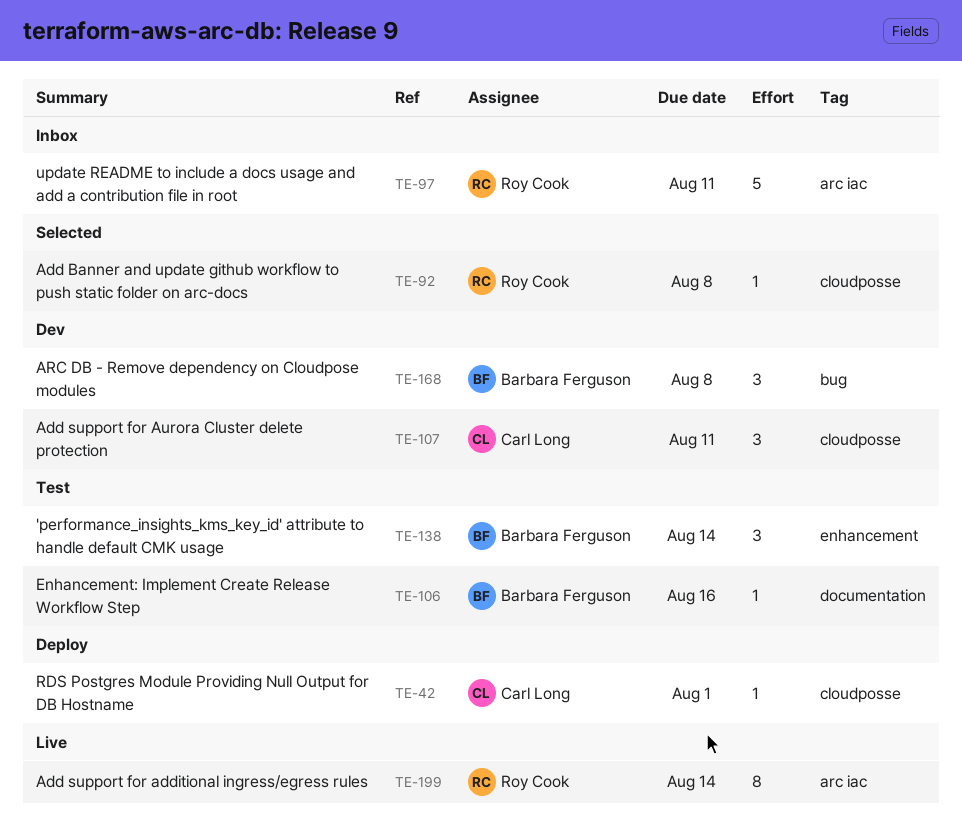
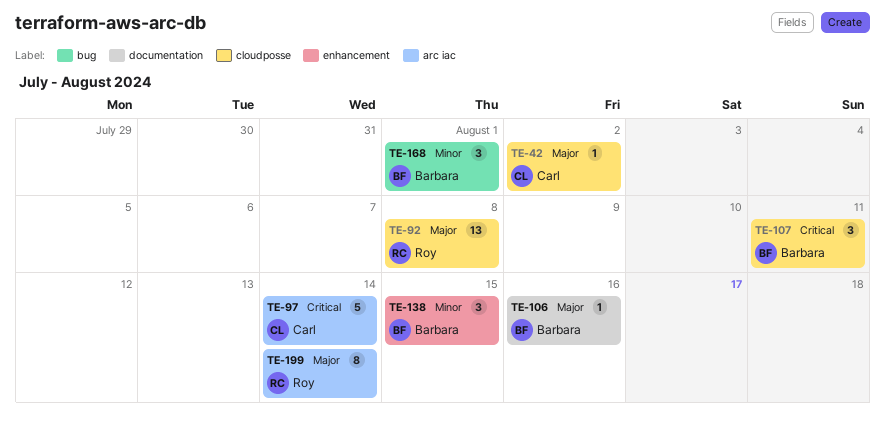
TE-42, due: Aug 1 -> Aug 2
TE-92, estimate: 1 -> 13
TE-97, owner: Roy Cook -> Carl Long
TE-97, due: Aug 11 -> Aug 14
TE-107, owner: Carl Long -> Barbara Ferguson
TE-138, due: Aug 14 -> Aug 15
TE-168, due: Aug 8 -> Aug 1

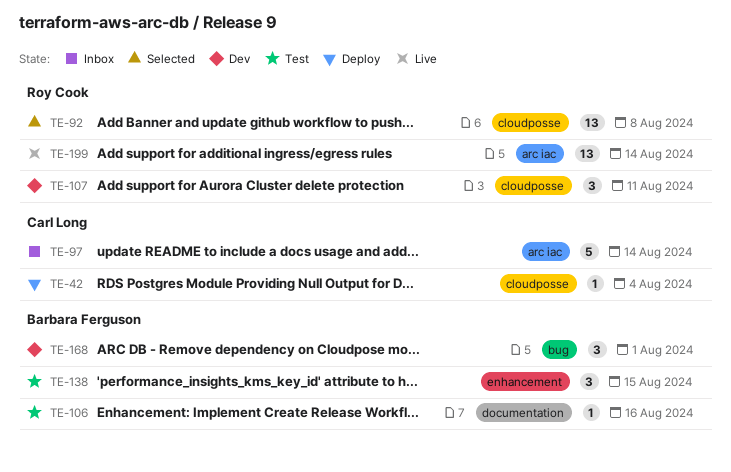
TE-42, due: Aug 2 -> Aug 4
TE-107, owner: Barbara Ferguson -> Roy Cook
TE-199, estimate: 8 -> 13

